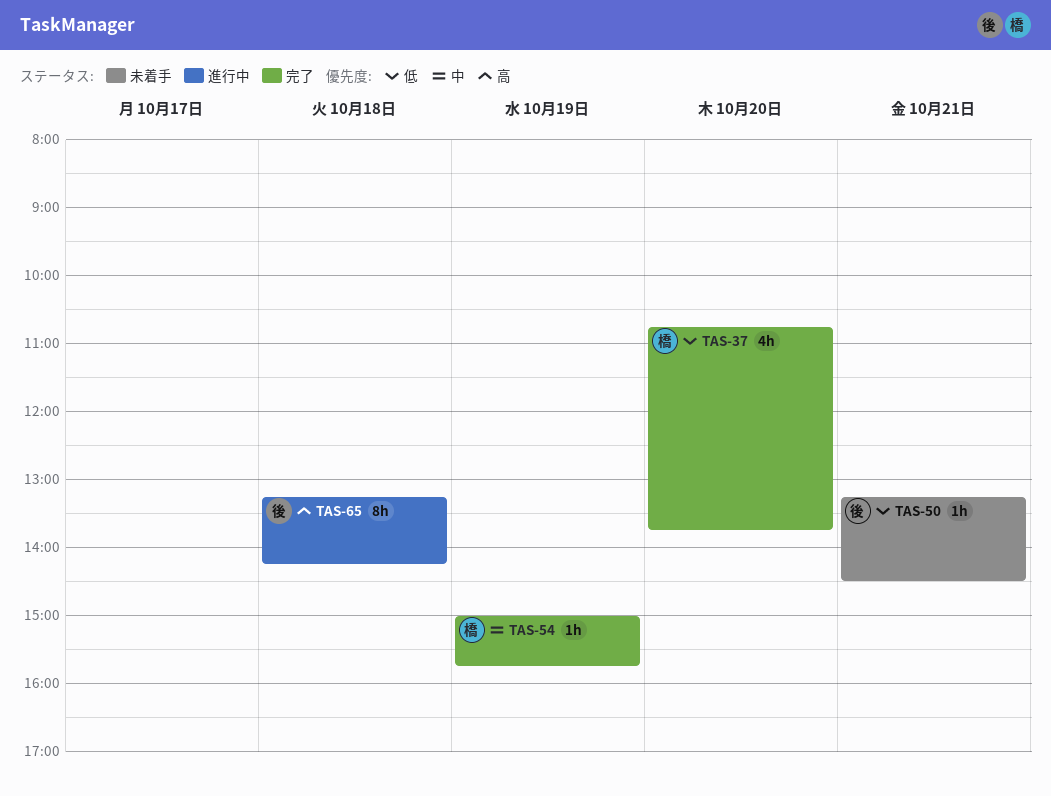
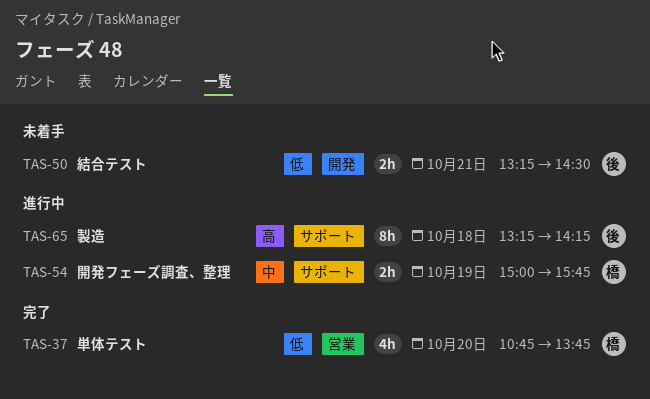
TAS-50, estimate: 1h -> 2h
TAS-54, status: 完了 -> 進行中
TAS-54, estimate: 1h -> 2h

